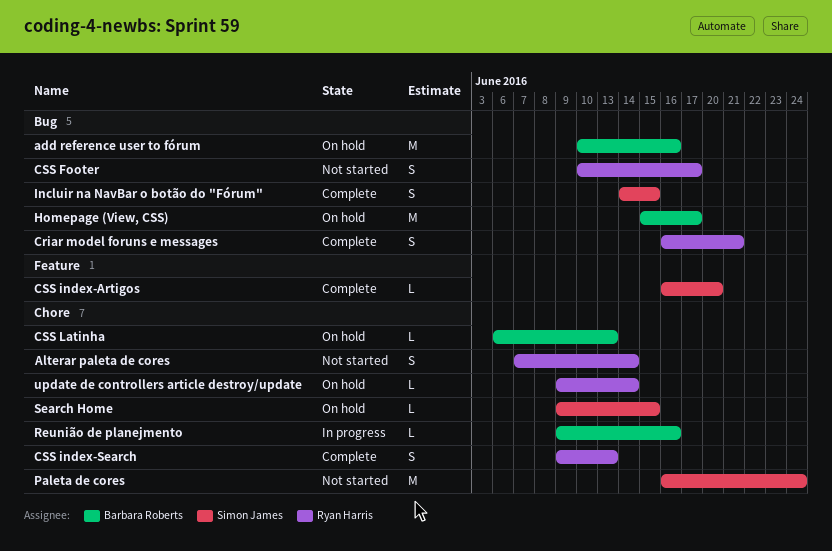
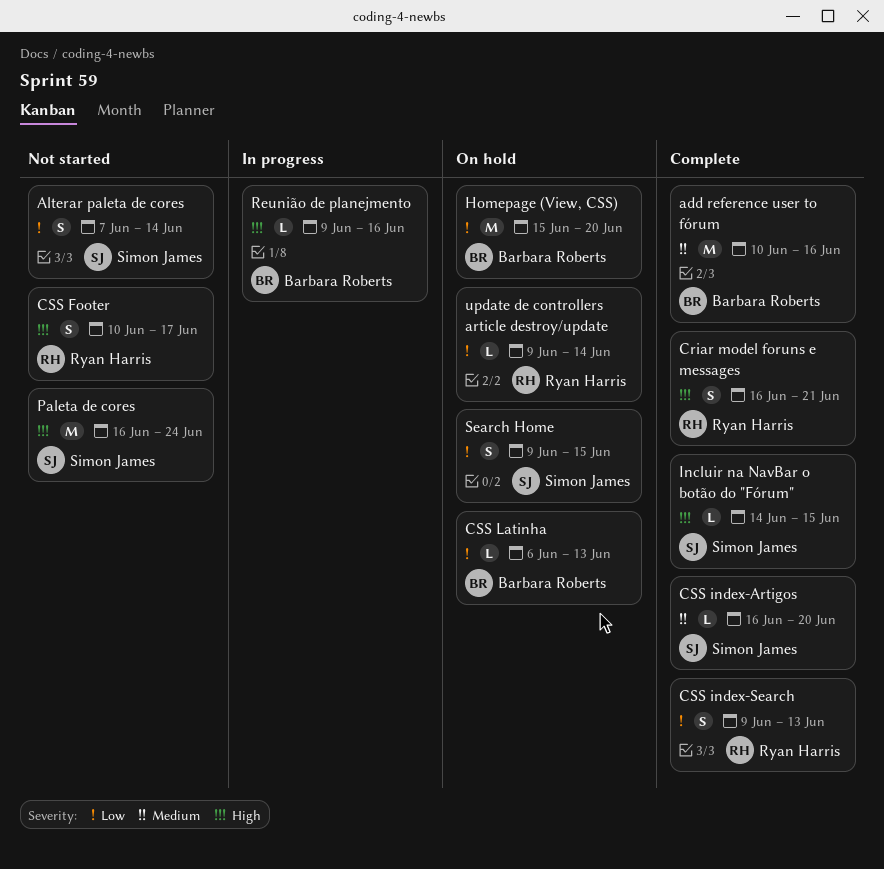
add reference user to fórum, status: On hold -> Complete
Alterar paleta de cores, owner: Ryan Harris -> Simon James
Homepage (View, CSS), due: Jun 17 -> Jun 20
Incluir na NavBar o botão do "Fórum", estimate: S -> L
Search Home, estimate: L -> S

